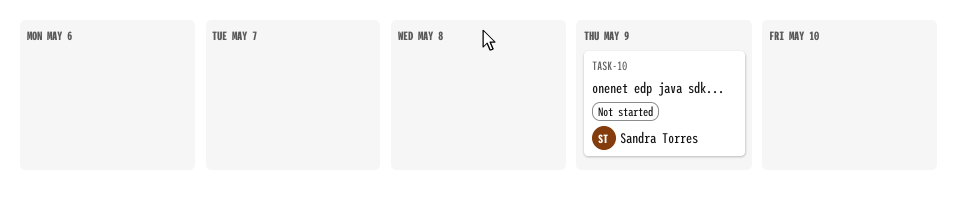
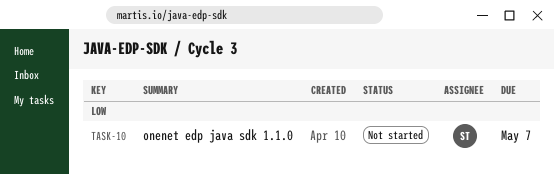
TASK-10, due: May 9 -> May 7

